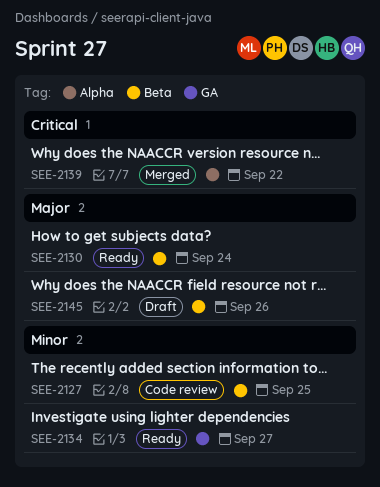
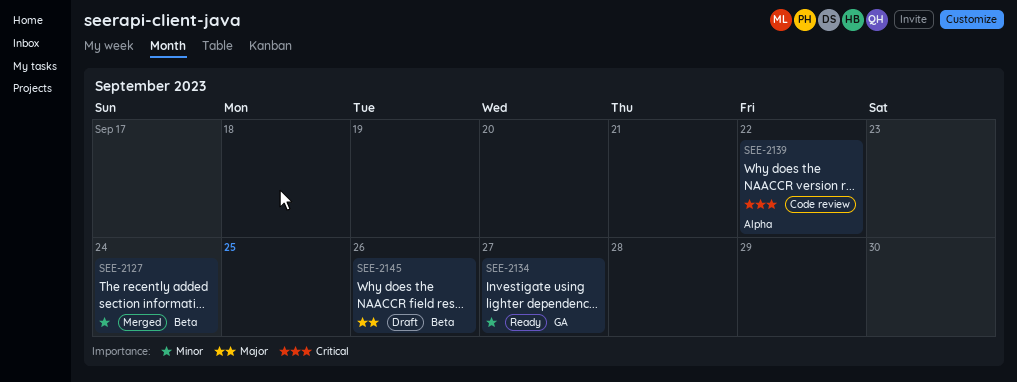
SEE-2127, status: Code review -> Merged
SEE-2127, due: Sep 25 -> Sep 24
SEE-2130: present -> none
SEE-2139, status: Merged -> Code review

